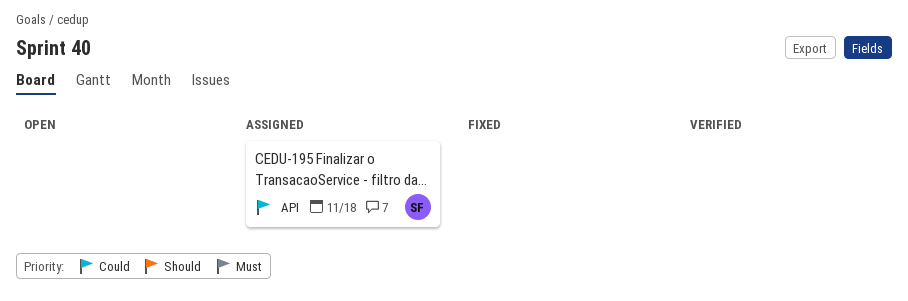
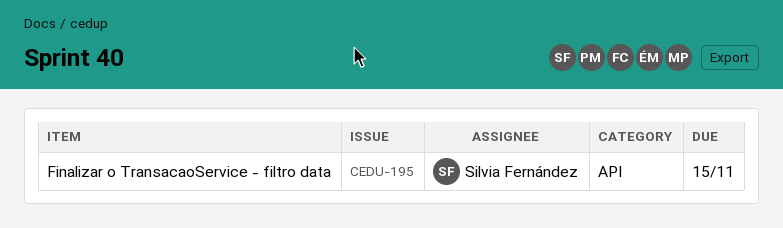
CEDU-195, due: Nov 18 -> Nov 15

